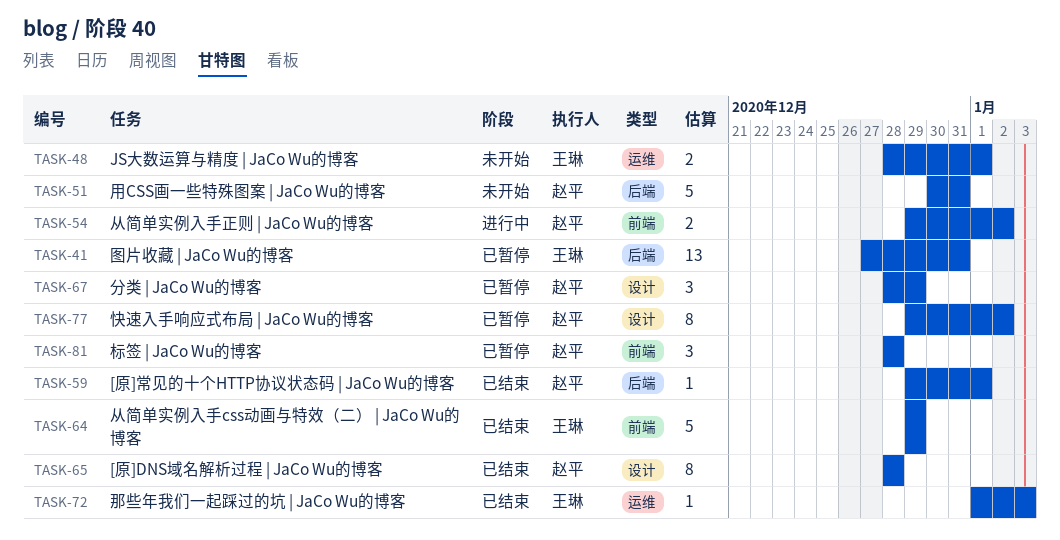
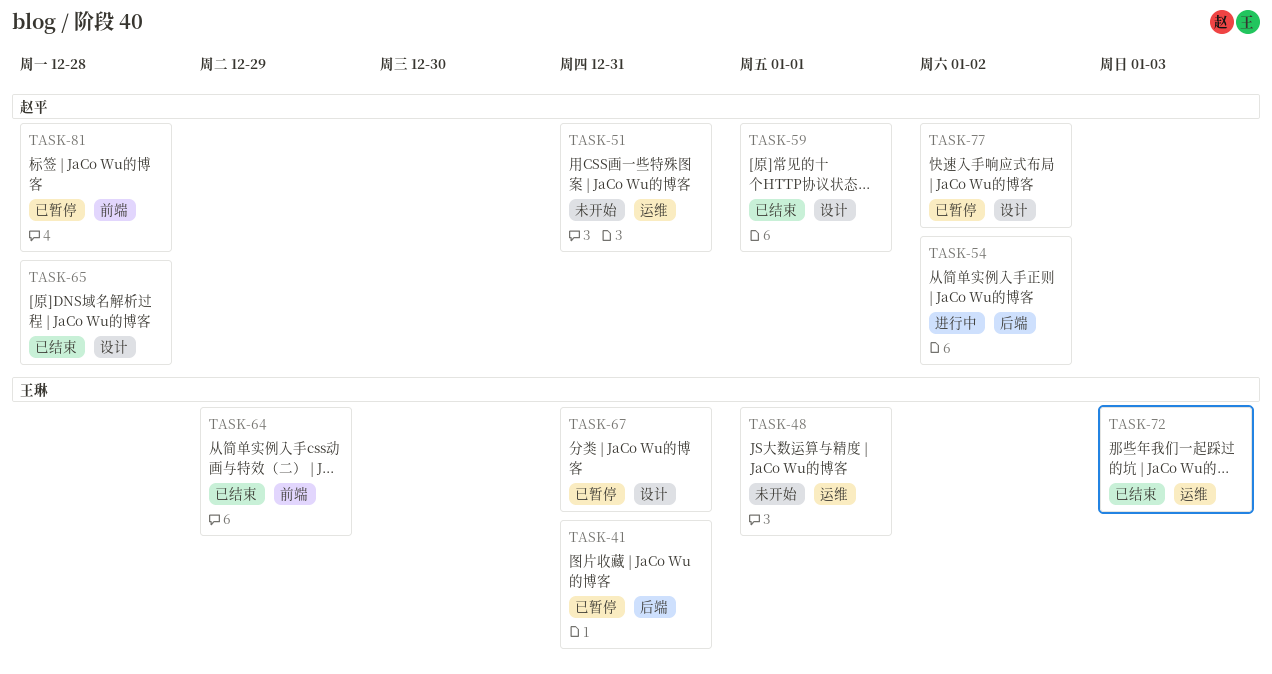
TASK-51, label: 后端 -> 运维
TASK-54, label: 前端 -> 后端
TASK-59, label: 后端 -> 设计
TASK-67, owner: 赵平 -> 王琳
TASK-67, due: Dec 29 -> Dec 31

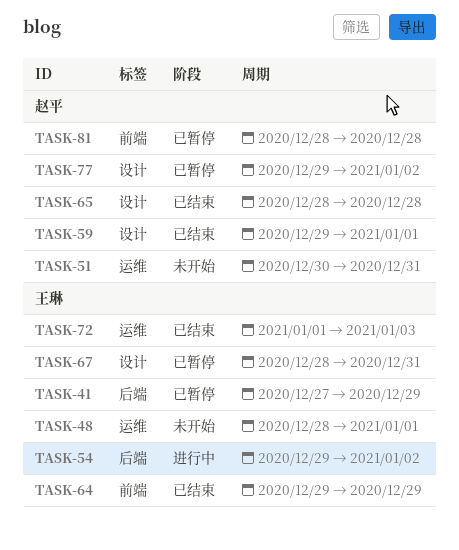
TASK-41, due: Dec 31 -> Dec 29
TASK-54, owner: 赵平 -> 王琳

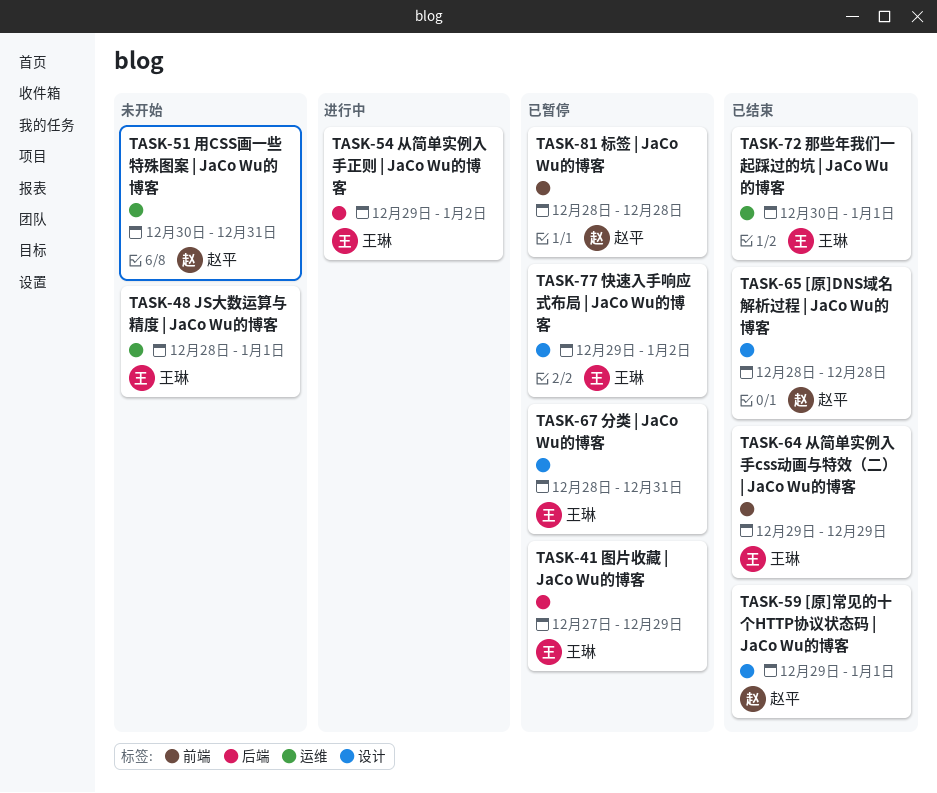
TASK-72, start: Jan 1 -> Dec 30
TASK-72, due: Jan 3 -> Jan 1
TASK-77, owner: 赵平 -> 王琳

